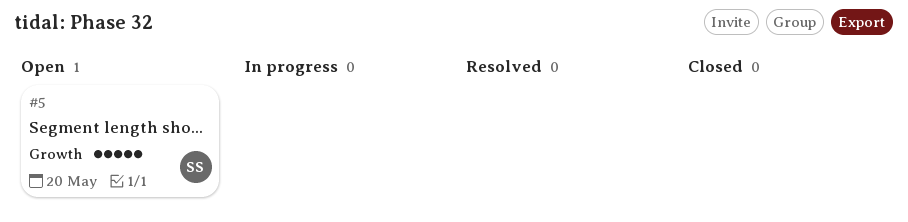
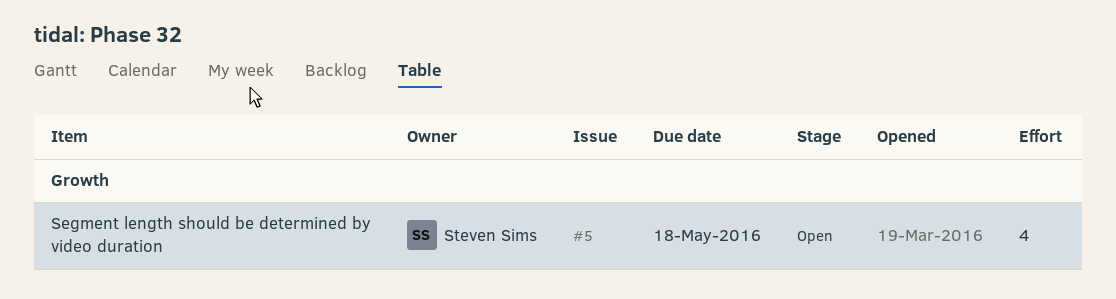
#5, estimate: 5 -> 4
#5, due: May 20 -> May 18

